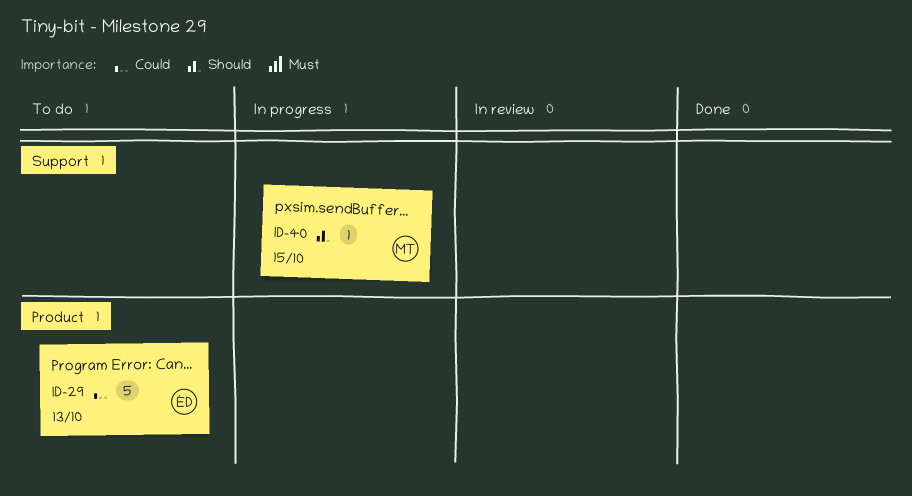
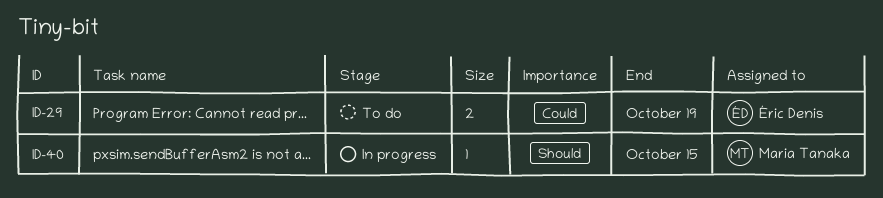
ID-29, estimate: 5 -> 2
ID-29, due: Oct 13 -> Oct 19

